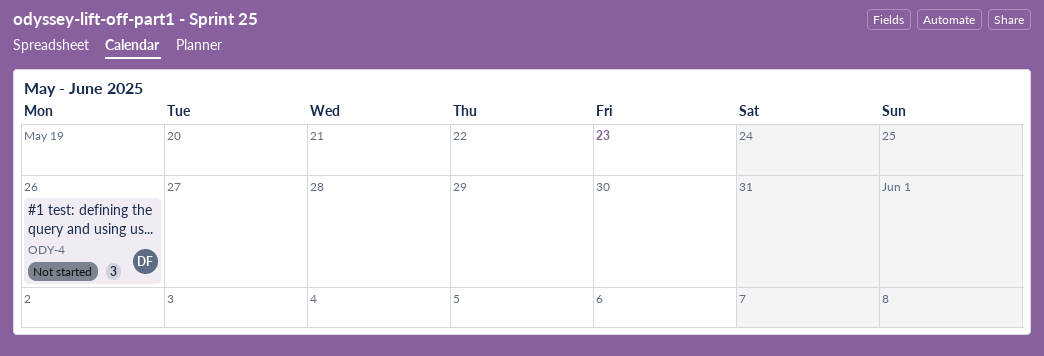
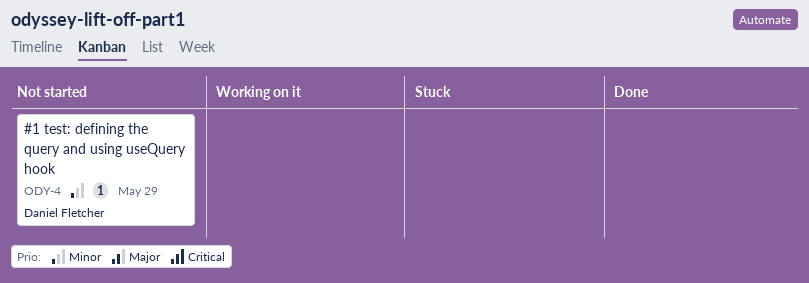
ODY-4, estimate: 3 -> 1
ODY-4, due: May 26 -> May 29

